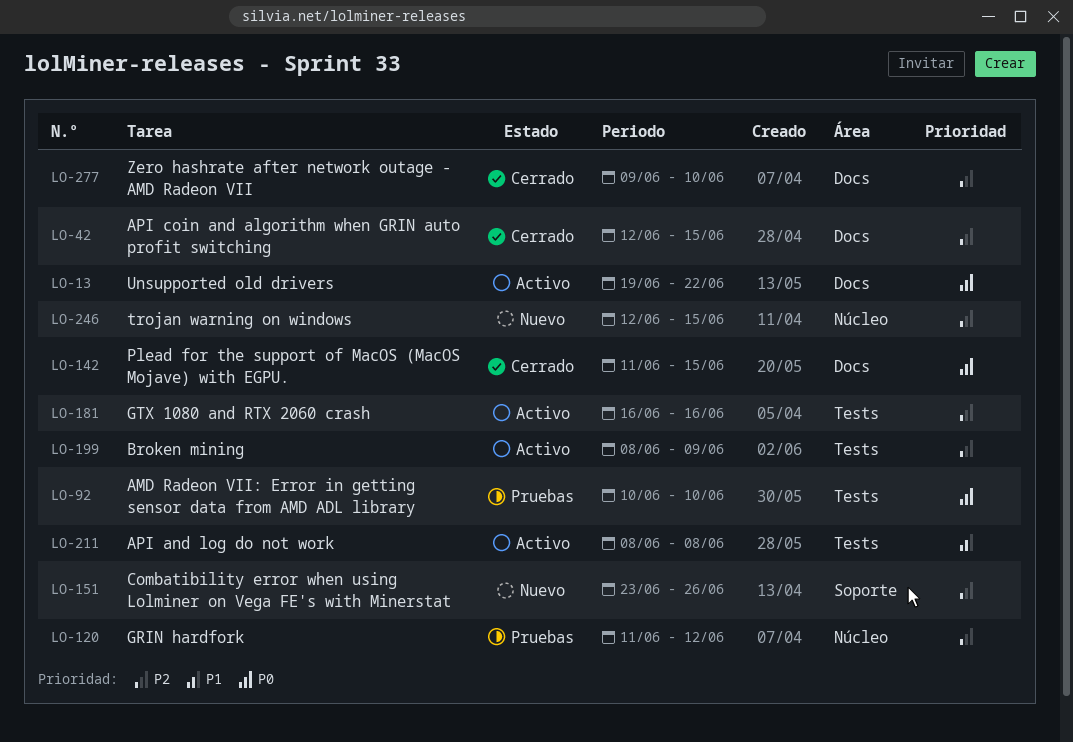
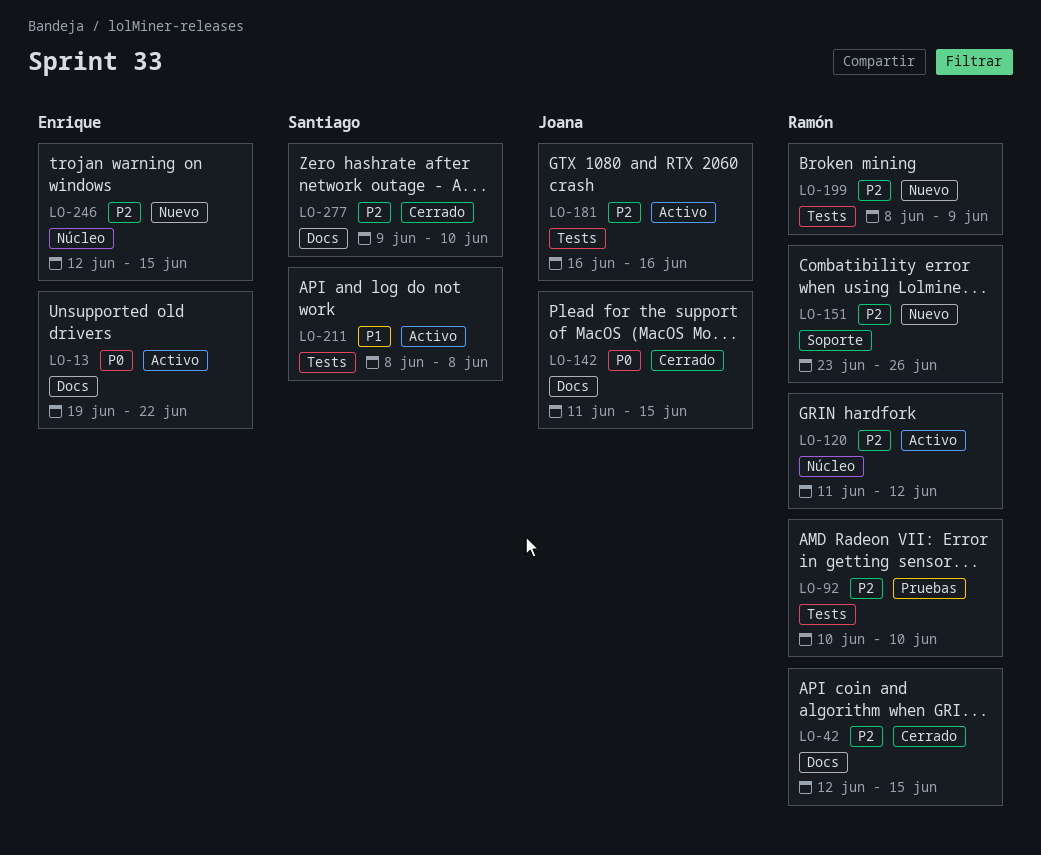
LO-92, priority: P0 -> P2
LO-120, status: Pruebas -> Activo
LO-199, status: Activo -> Nuevo

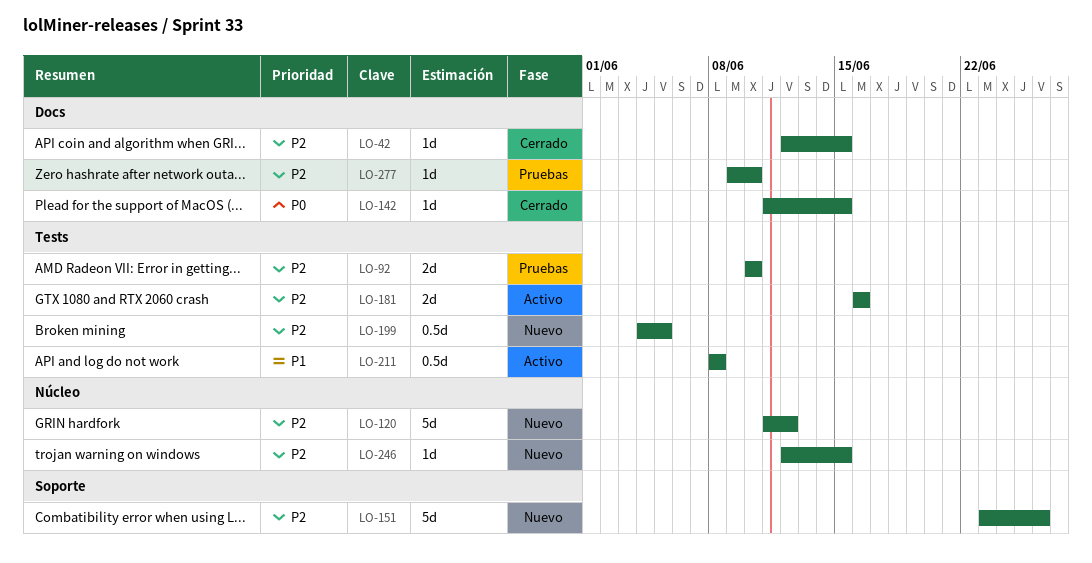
LO-13: present -> none
LO-120, status: Activo -> Nuevo
LO-199, start: Jun 8 -> Jun 4
LO-199, due: Jun 9 -> Jun 5
LO-277, status: Cerrado -> Pruebas

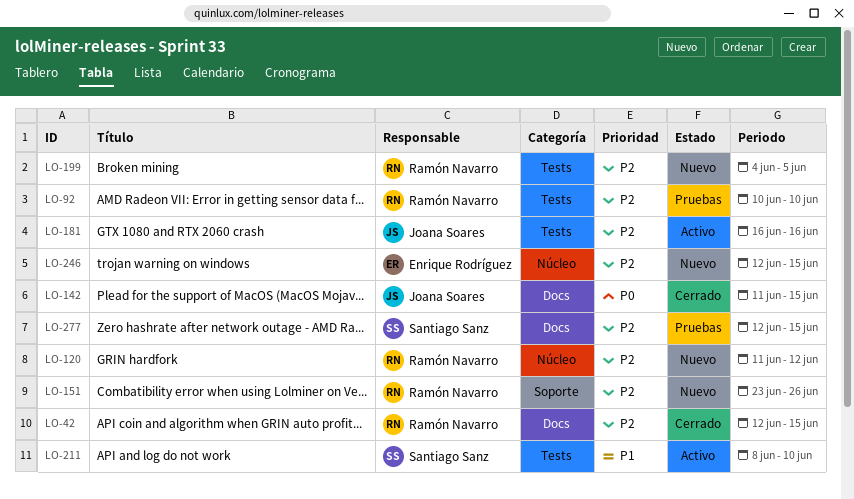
LO-211, due: Jun 8 -> Jun 10
LO-277, start: Jun 9 -> Jun 12
LO-277, due: Jun 10 -> Jun 15

